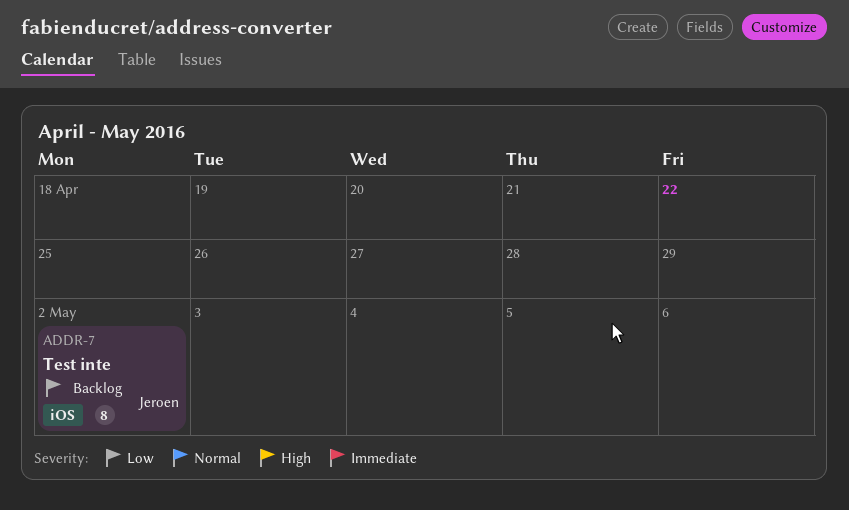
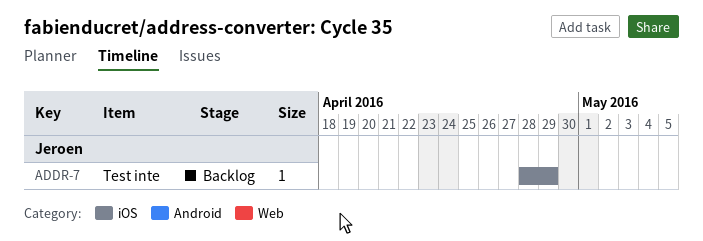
ADDR-7, estimate: 8 -> 1
ADDR-7, due: May 2 -> Apr 29

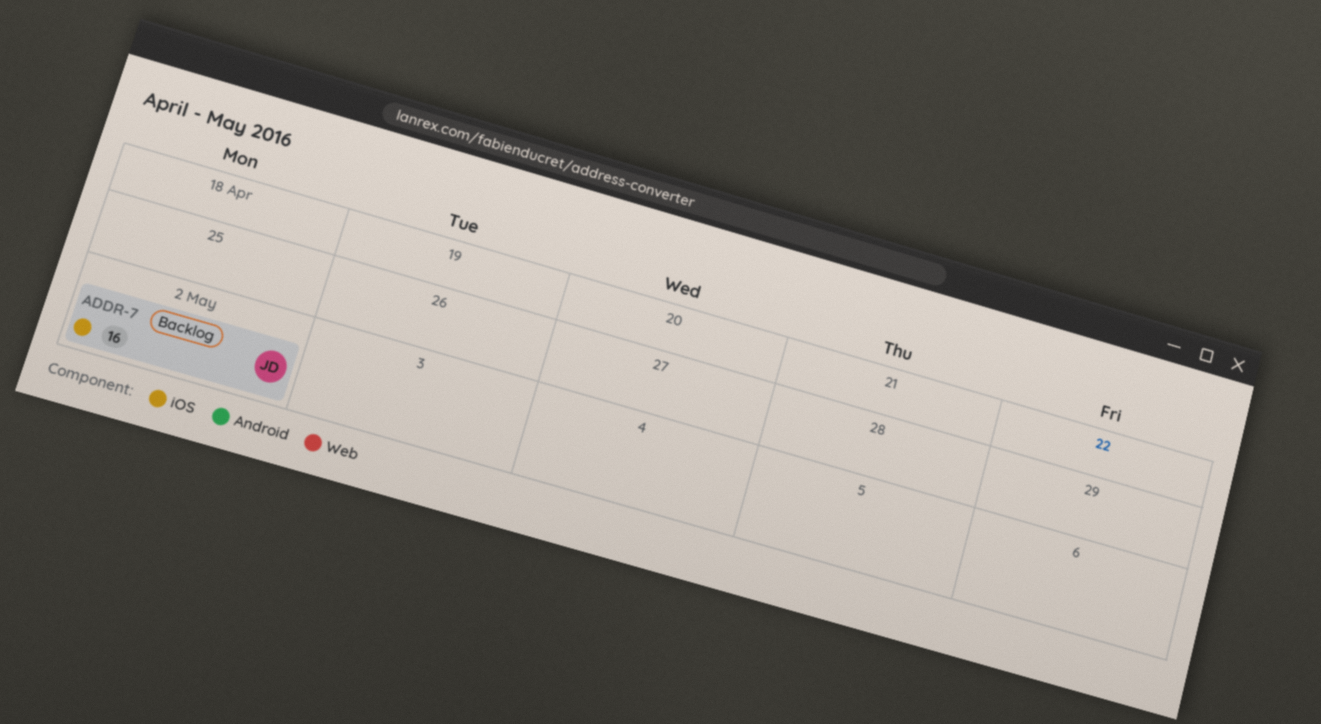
ADDR-7, estimate: 1 -> 16
ADDR-7, due: Apr 29 -> May 2

